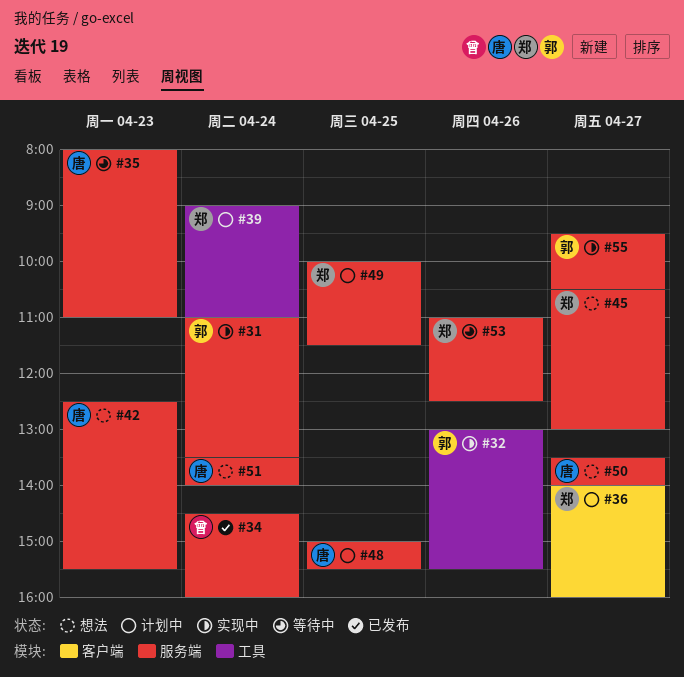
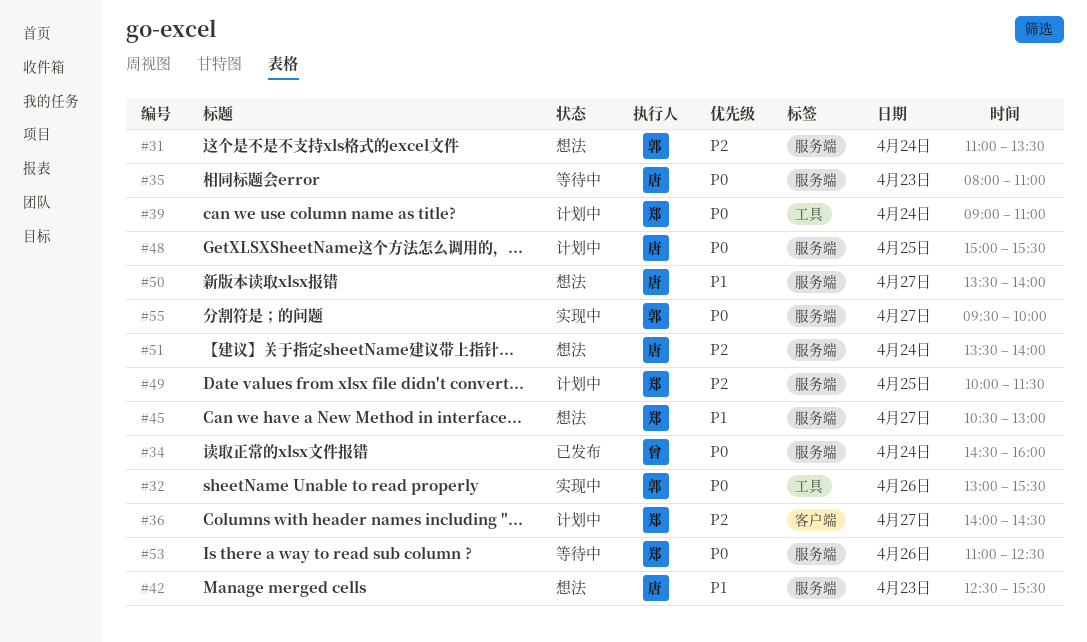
#31, status: 实现中 -> 想法
#36, ends: 16:00 -> 14:30
#55, ends: 10:30 -> 10:00

